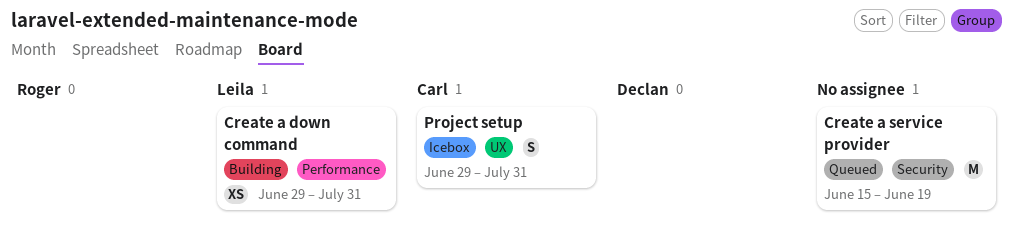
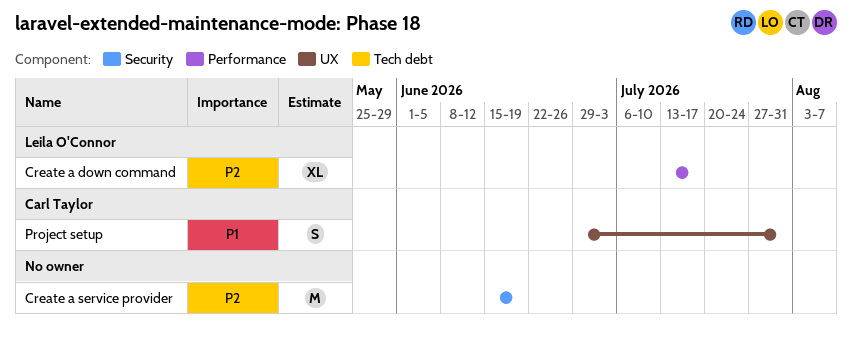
Create a down command, estimate: XS -> XL
Create a down command, start: Jun 29 -> Jul 13
Create a down command, due: Jul 31 -> Jul 17

